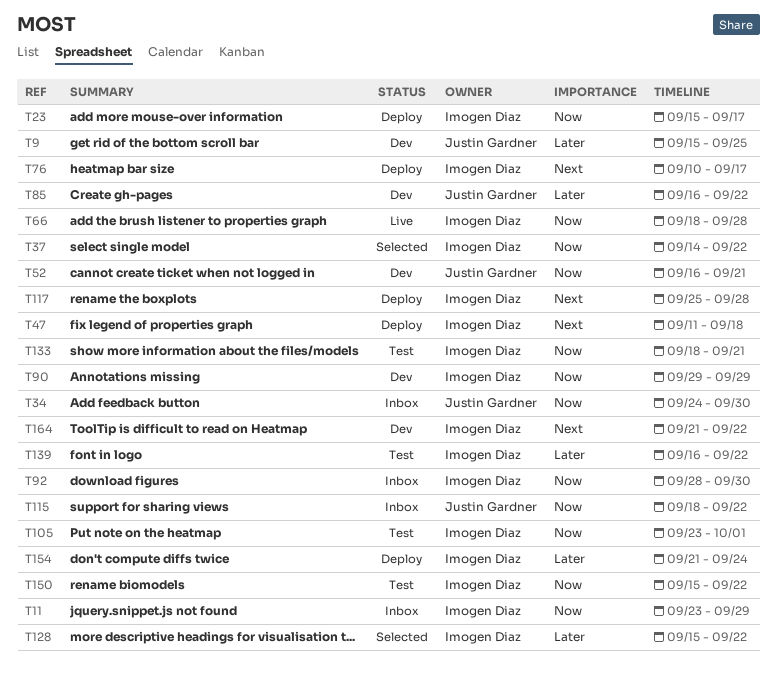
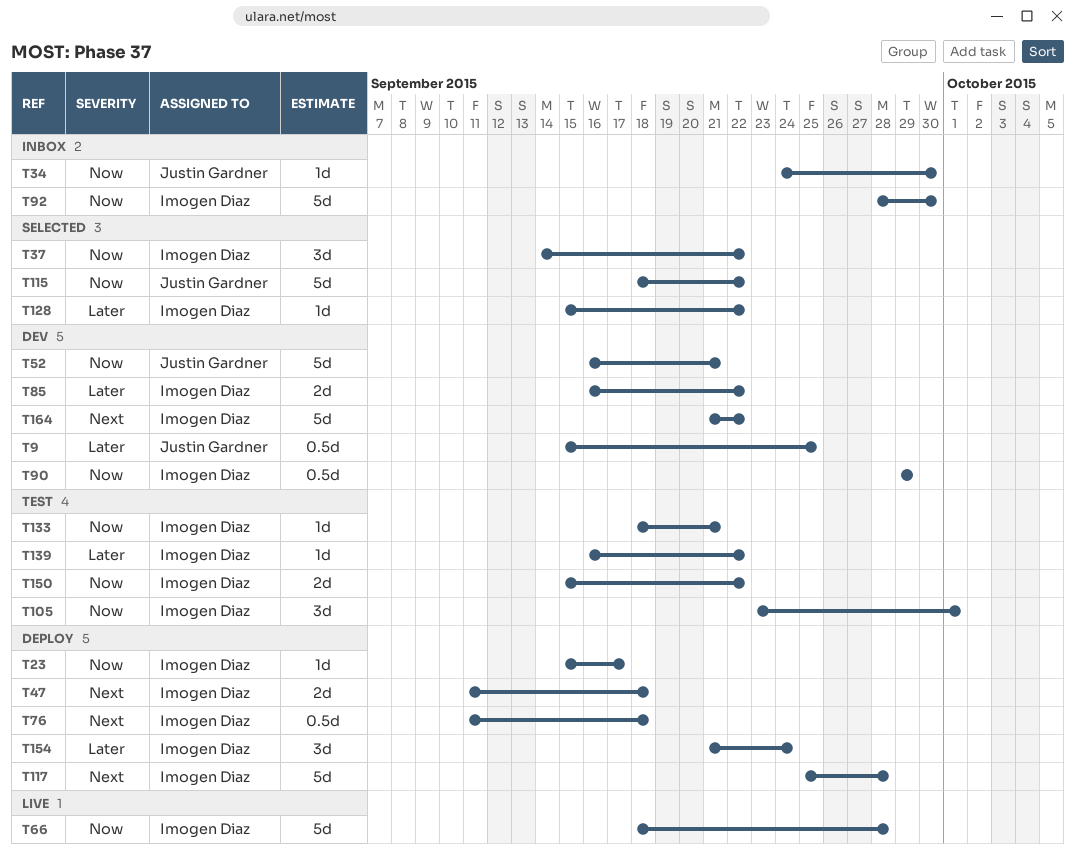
T11: present -> none
T76, start: Sep 10 -> Sep 11
T76, due: Sep 17 -> Sep 18
T85, owner: Justin Gardner -> Imogen Diaz
T115, status: Inbox -> Selected

